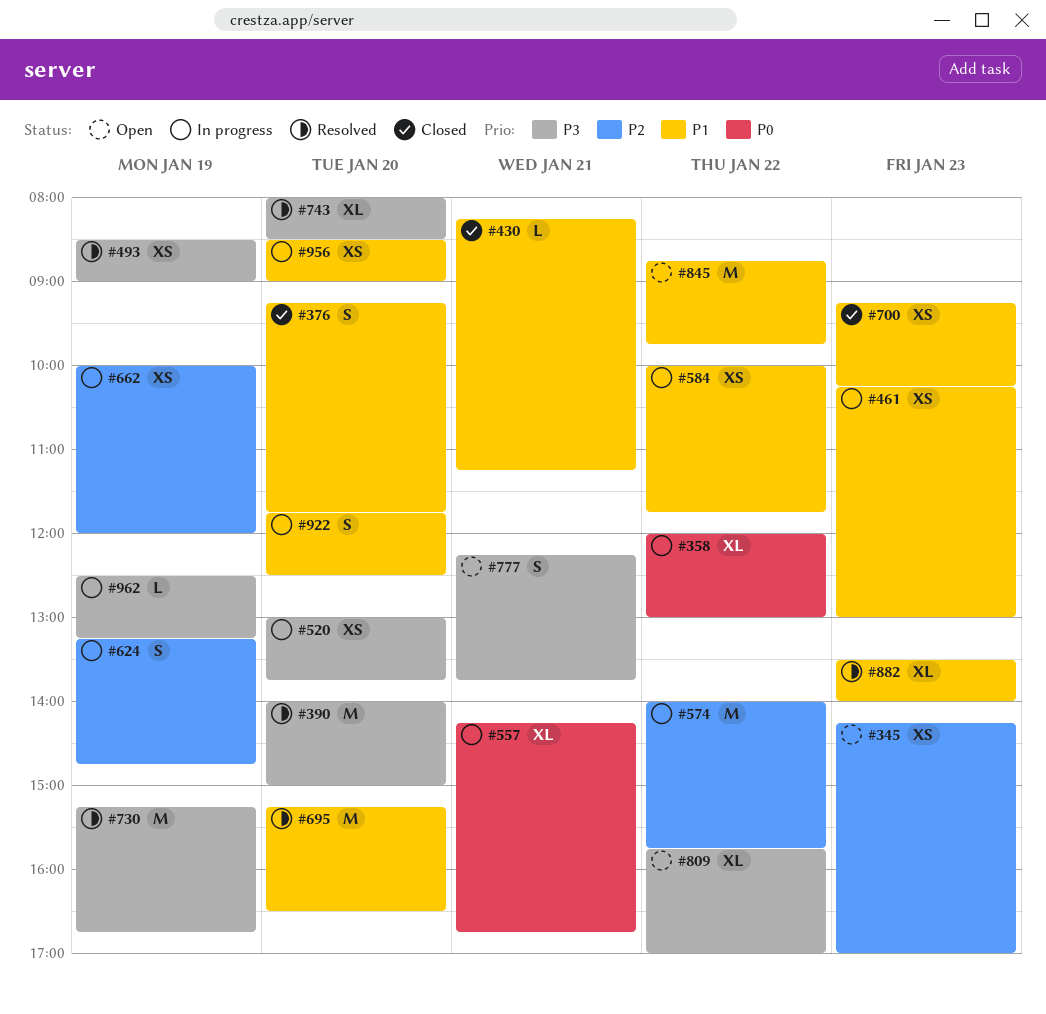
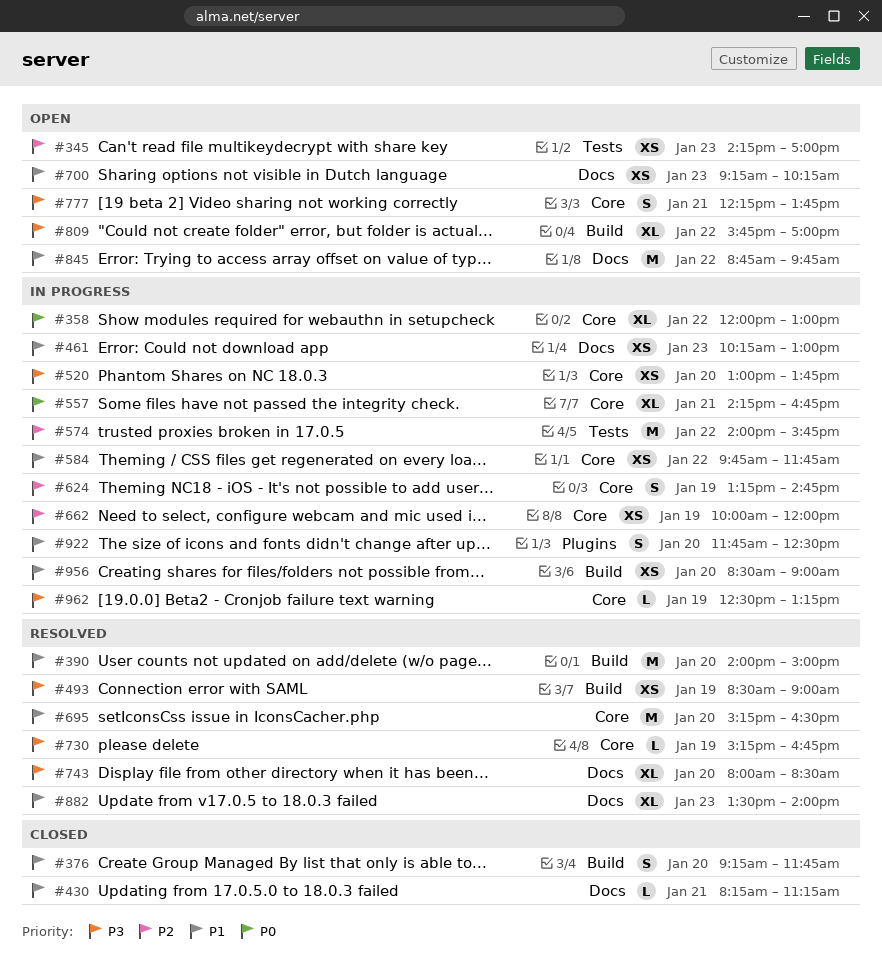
#390, priority: P3 -> P1
#584, begins: 10:00 -> 09:45
#700, status: Closed -> Open
#730, estimate: M -> L

